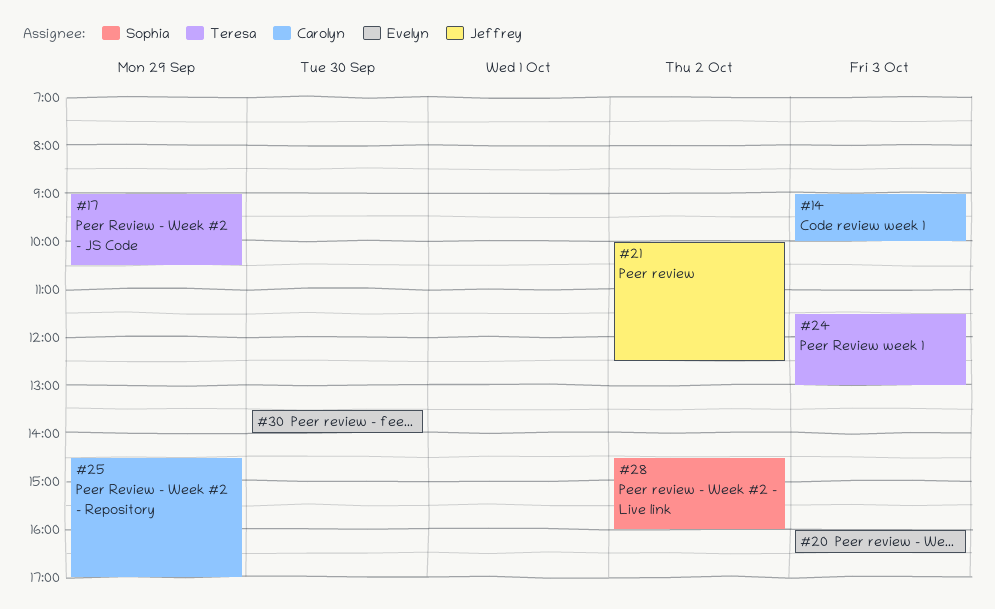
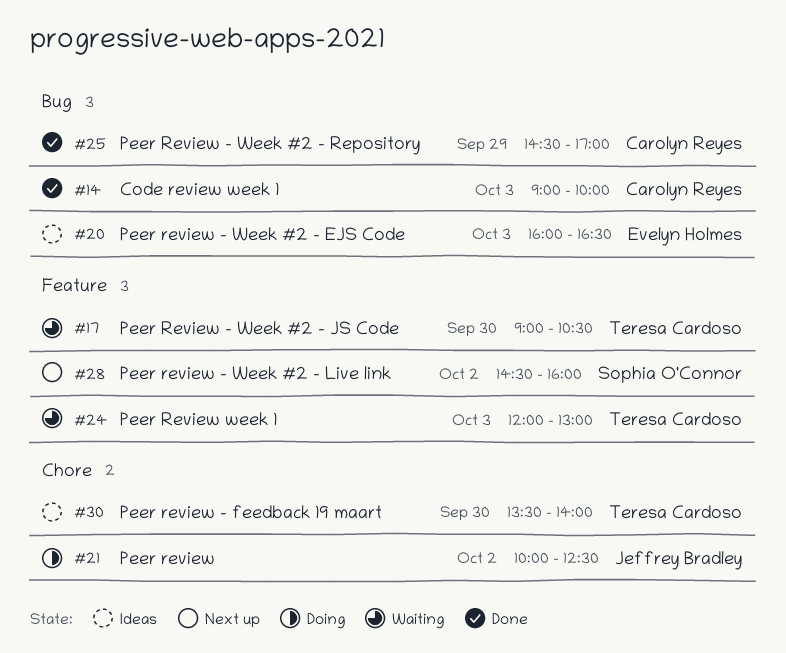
#17, day: Sep 29 -> Sep 30
#24, begins: 11:30 -> 12:00
#30, owner: Evelyn Holmes -> Teresa Cardoso

